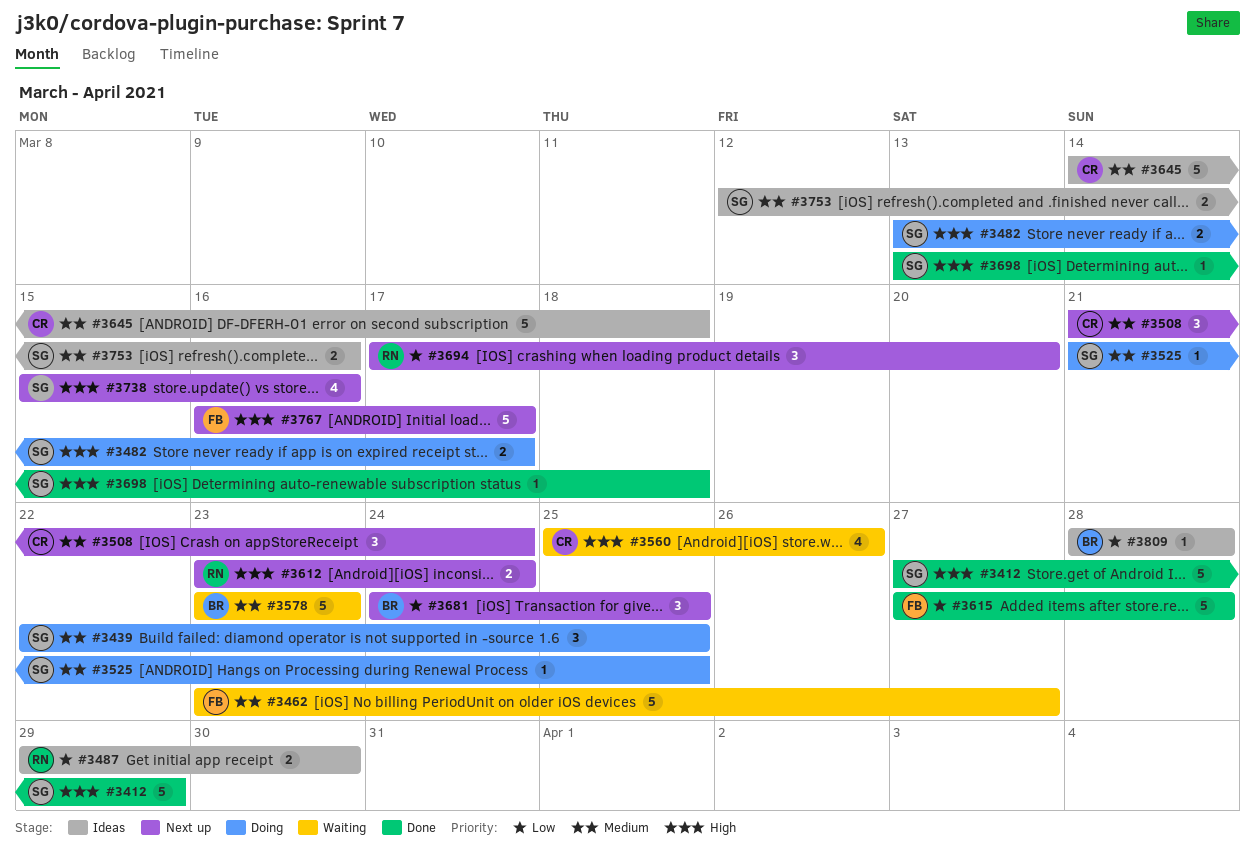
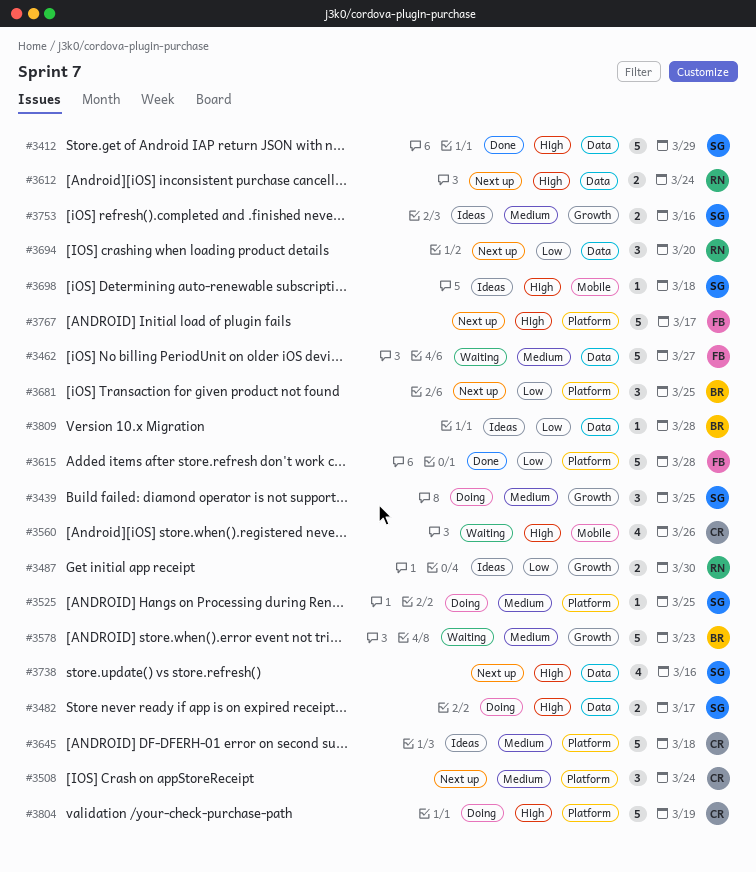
#3698, status: Done -> Ideas
#3804: none -> present

